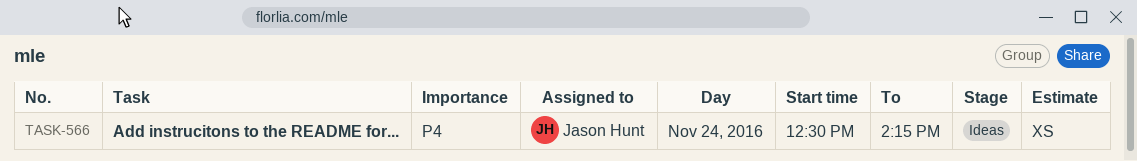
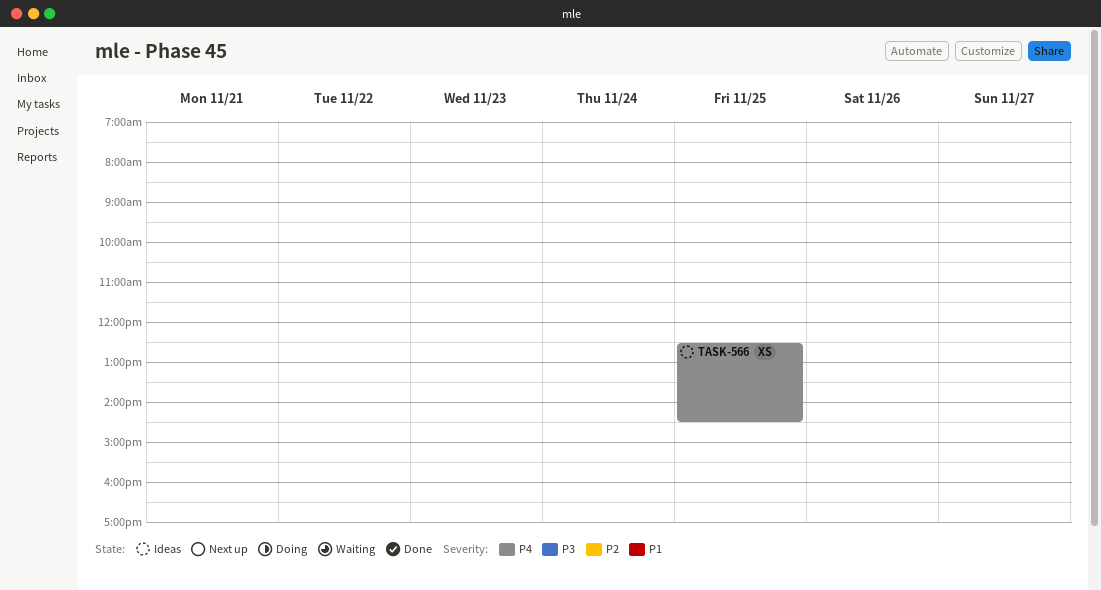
TASK-566, day: Nov 24 -> Nov 25
TASK-566, ends: 14:15 -> 14:30

